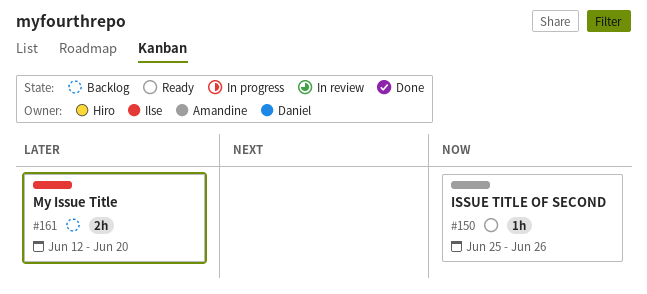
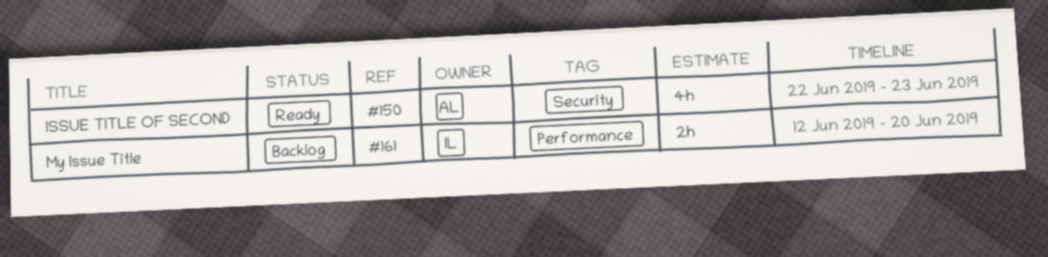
#150, estimate: 1h -> 4h
#150, start: Jun 25 -> Jun 22
#150, due: Jun 26 -> Jun 23

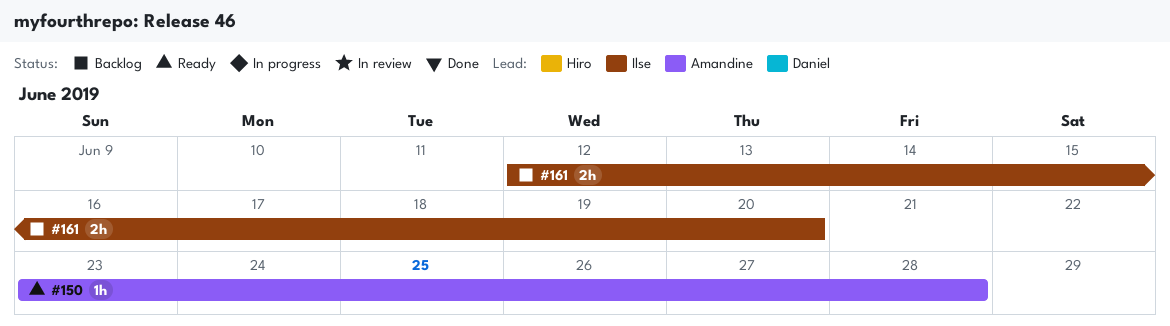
#150, estimate: 4h -> 1h
#150, start: Jun 22 -> Jun 23
#150, due: Jun 23 -> Jun 28

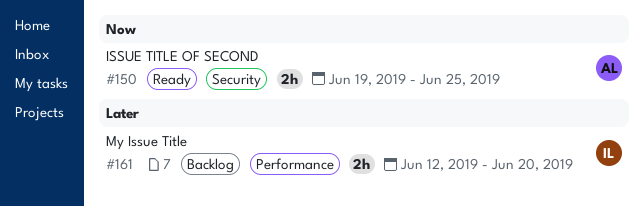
#150, estimate: 1h -> 2h
#150, start: Jun 23 -> Jun 19
#150, due: Jun 28 -> Jun 25

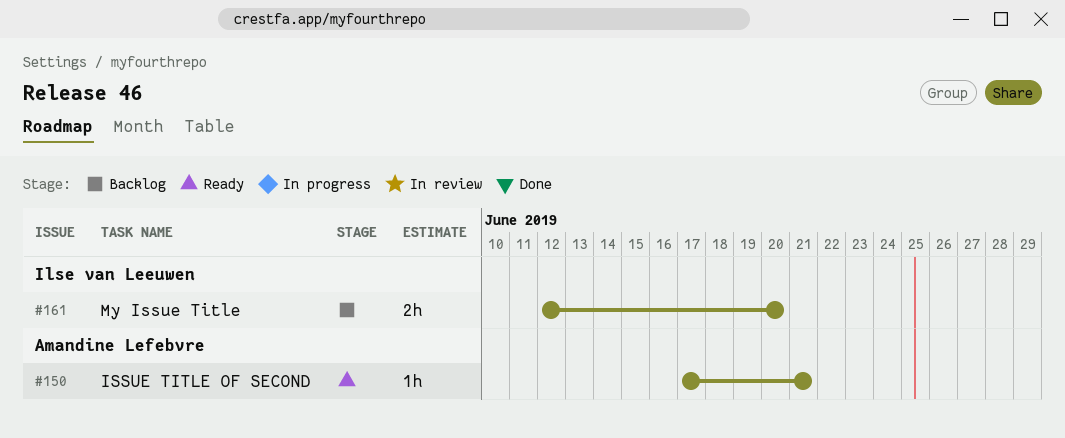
#150, estimate: 2h -> 1h
#150, start: Jun 19 -> Jun 17
#150, due: Jun 25 -> Jun 21

